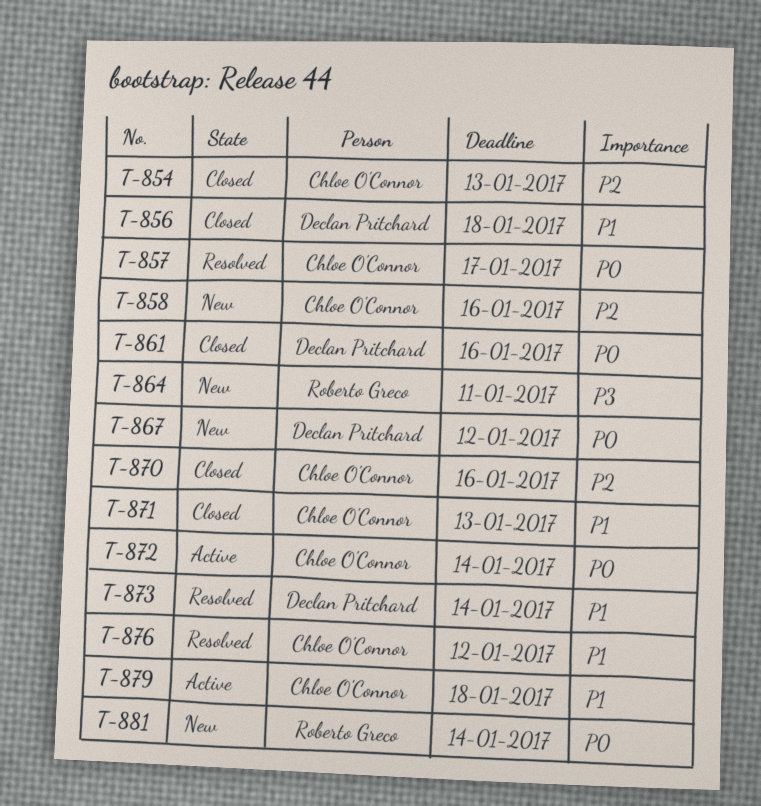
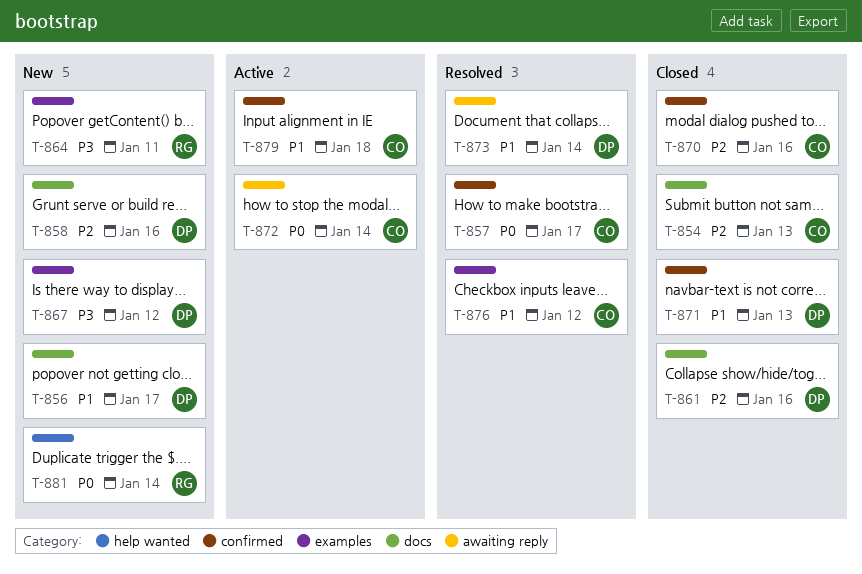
T-856, status: Closed -> New
T-856, due: Jan 18 -> Jan 17
T-858, owner: Chloe O'Connor -> Declan Pritchard
T-861, priority: P0 -> P2
T-867, priority: P0 -> P3
T-871, owner: Chloe O'Connor -> Declan Pritchard

